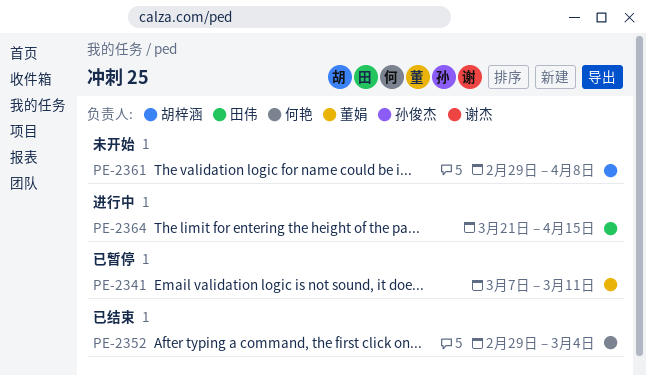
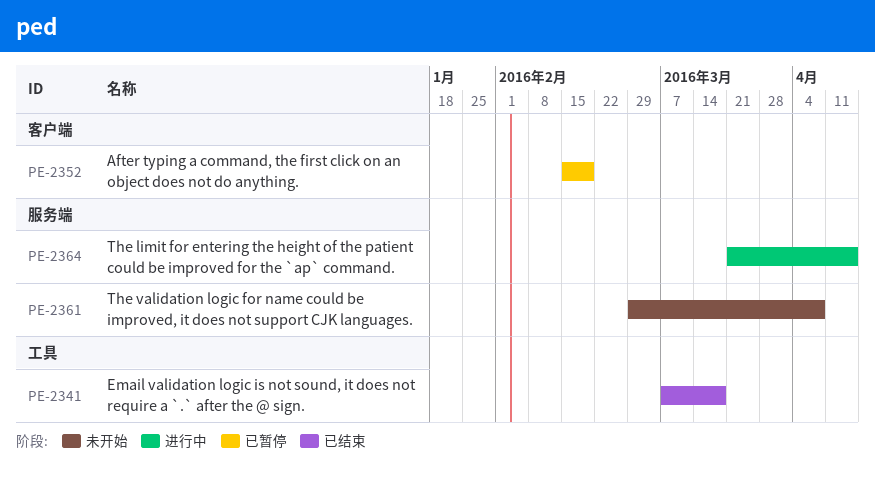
PE-2341, status: 已暂停 -> 已结束
PE-2341, due: Mar 11 -> Mar 18
PE-2352, status: 已结束 -> 已暂停
PE-2352, start: Feb 29 -> Feb 15
PE-2352, due: Mar 4 -> Feb 19

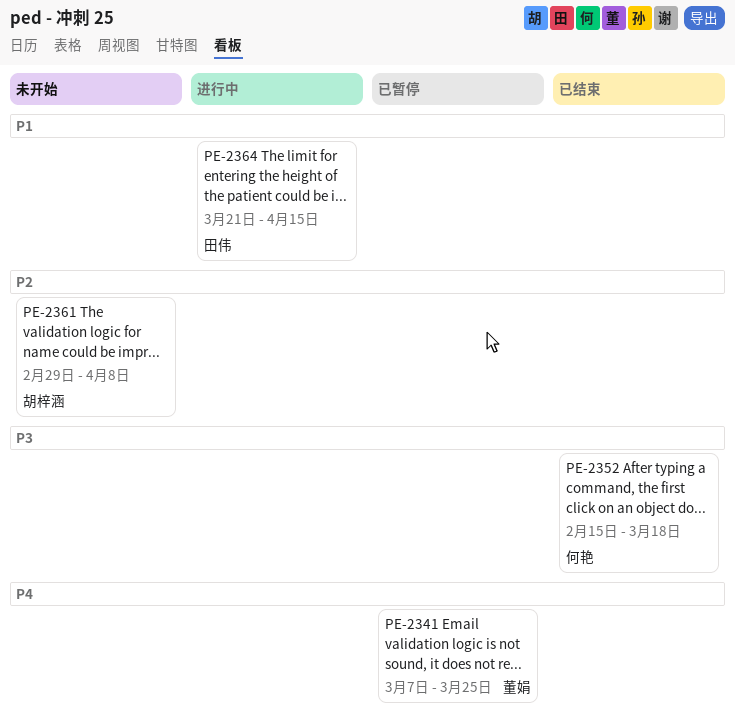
PE-2341, status: 已结束 -> 已暂停
PE-2341, due: Mar 18 -> Mar 25
PE-2352, status: 已暂停 -> 已结束
PE-2352, due: Feb 19 -> Mar 18

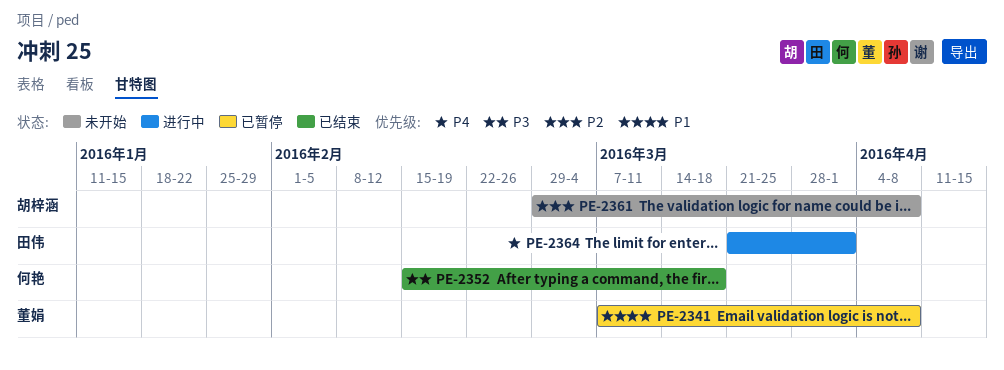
PE-2341, priority: P4 -> P1
PE-2341, due: Mar 25 -> Apr 8
PE-2364, priority: P1 -> P4
PE-2364, due: Apr 15 -> Apr 1

